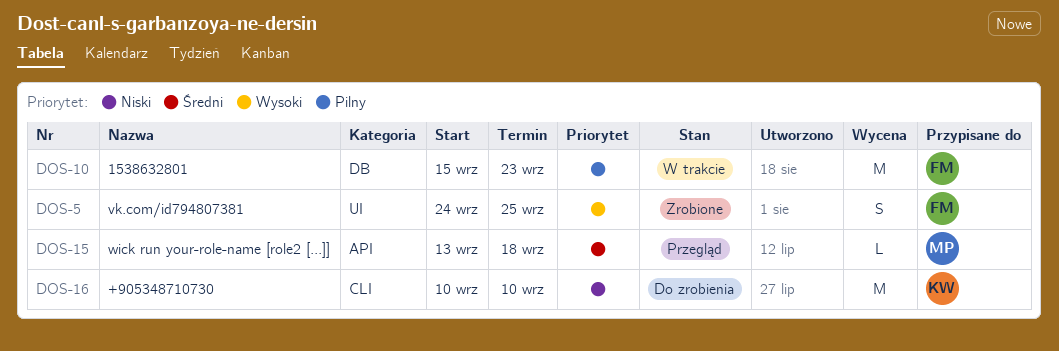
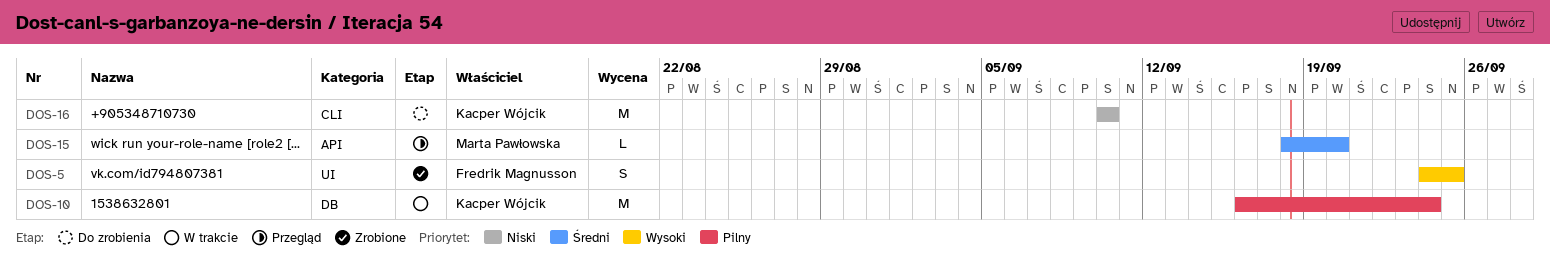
DOS-10, owner: Fredrik Magnusson -> Kacper Wójcik
DOS-10, start: Sep 15 -> Sep 16
DOS-10, due: Sep 23 -> Sep 24
DOS-15, start: Sep 13 -> Sep 18
DOS-15, due: Sep 18 -> Sep 20

